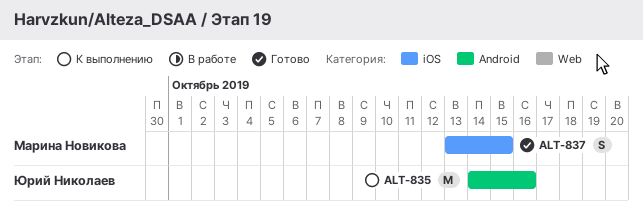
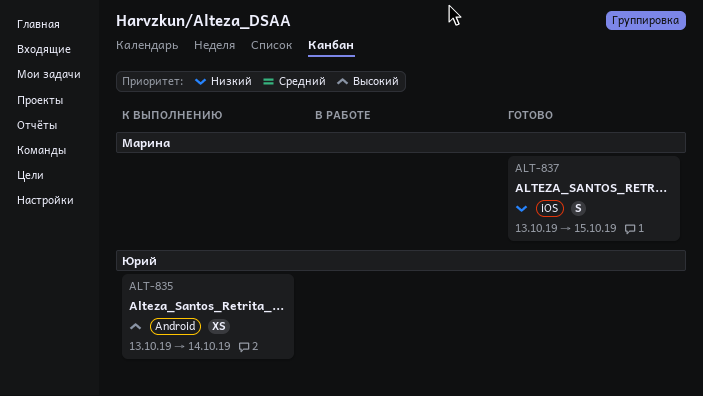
ALT-835, estimate: M -> XS
ALT-835, start: Oct 14 -> Oct 13
ALT-835, due: Oct 16 -> Oct 14

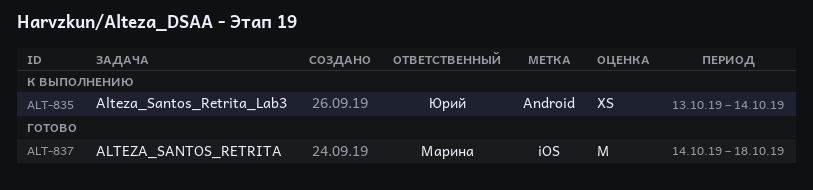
ALT-837, estimate: S -> M
ALT-837, start: Oct 13 -> Oct 14
ALT-837, due: Oct 15 -> Oct 18

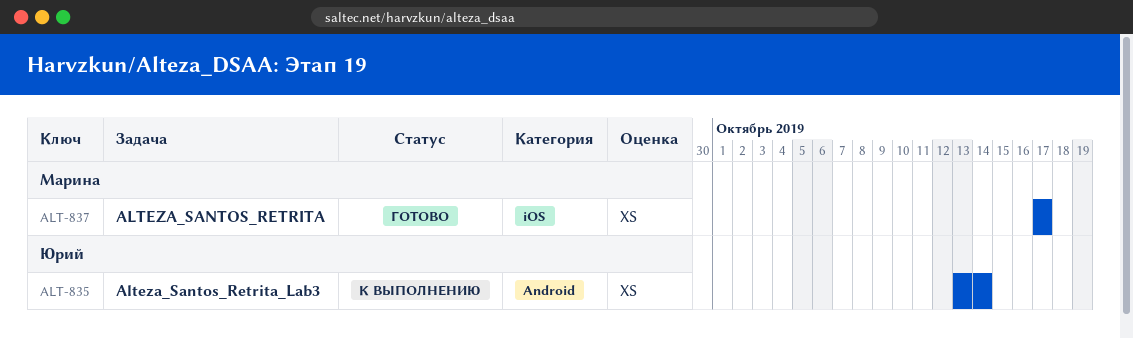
ALT-837, estimate: M -> XS
ALT-837, start: Oct 14 -> Oct 17
ALT-837, due: Oct 18 -> Oct 17

